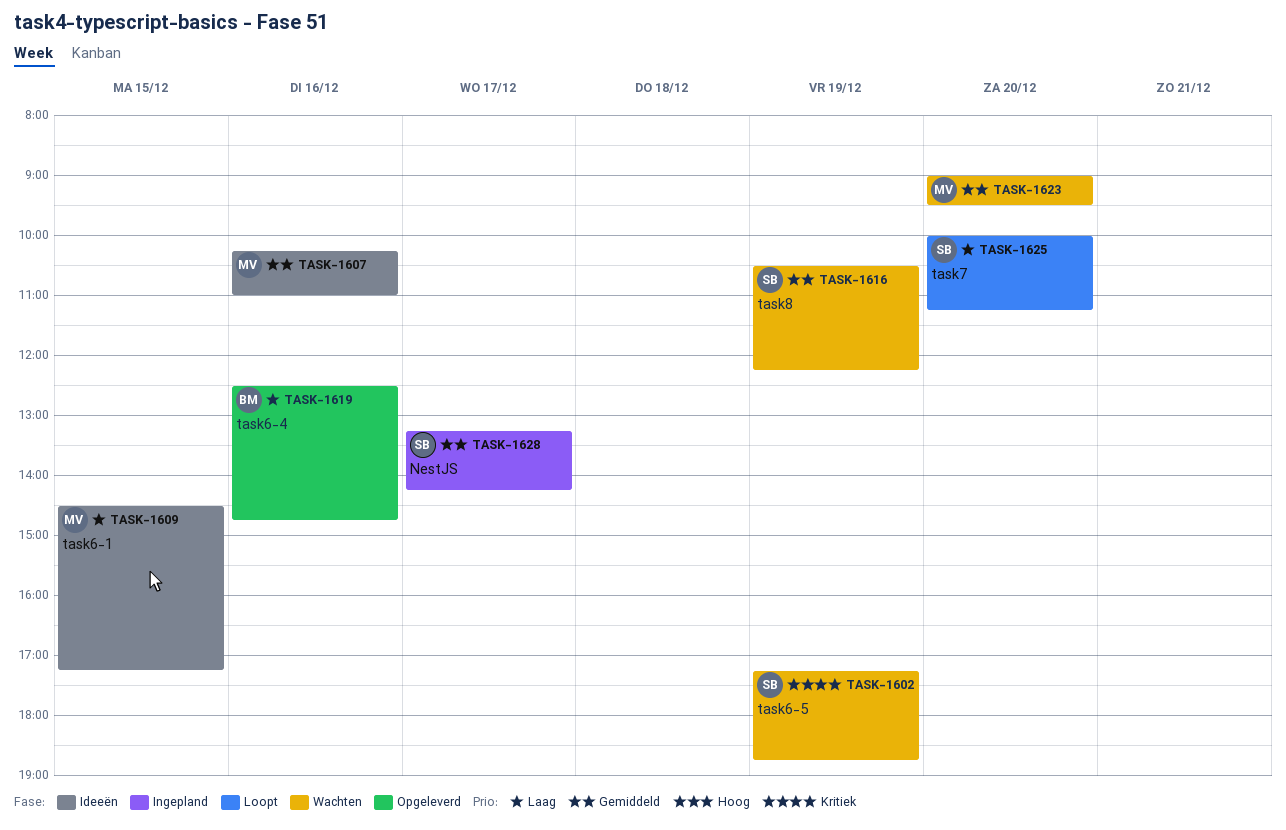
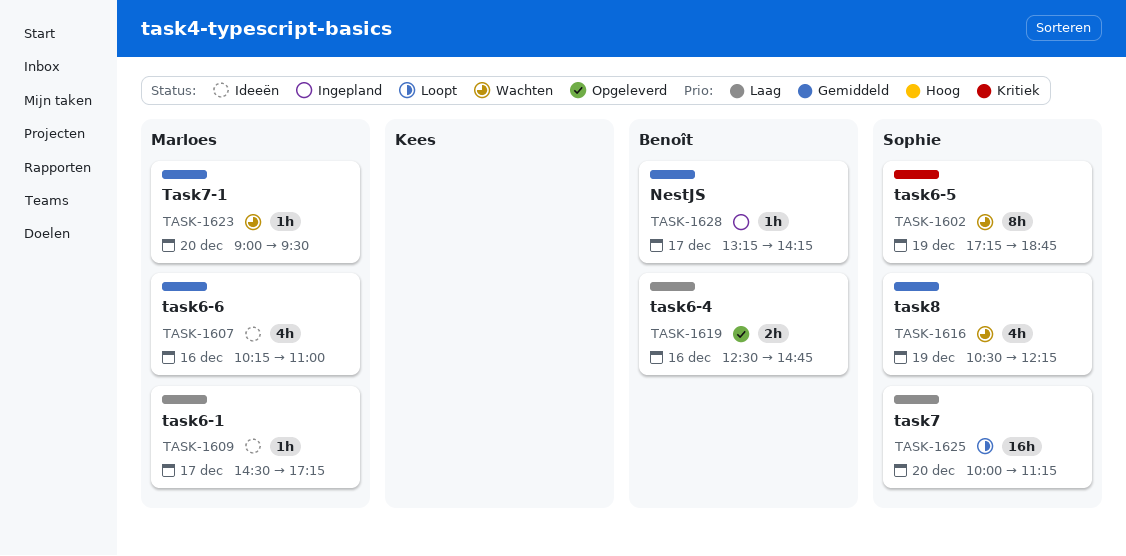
TASK-1609, day: Dec 15 -> Dec 17
TASK-1628, owner: Sophie -> Benoît

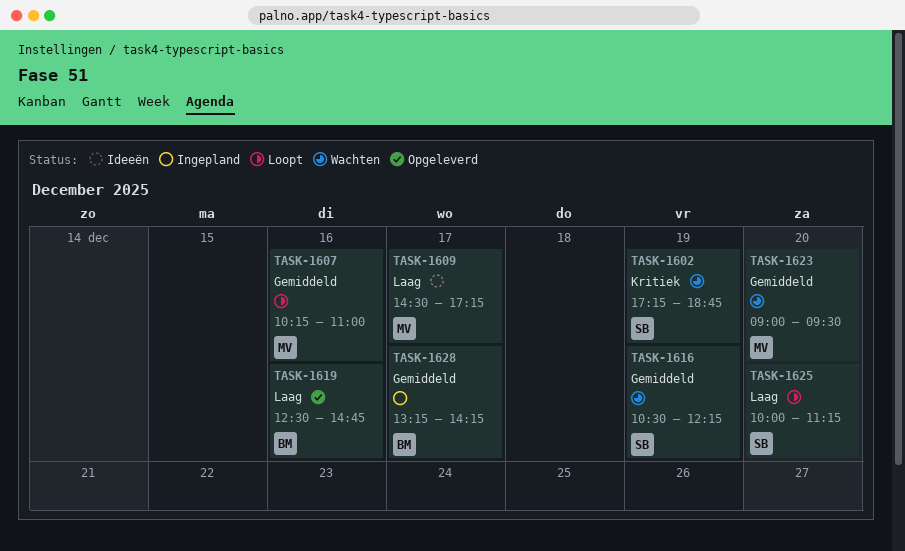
TASK-1607, status: Ideeën -> Loopt

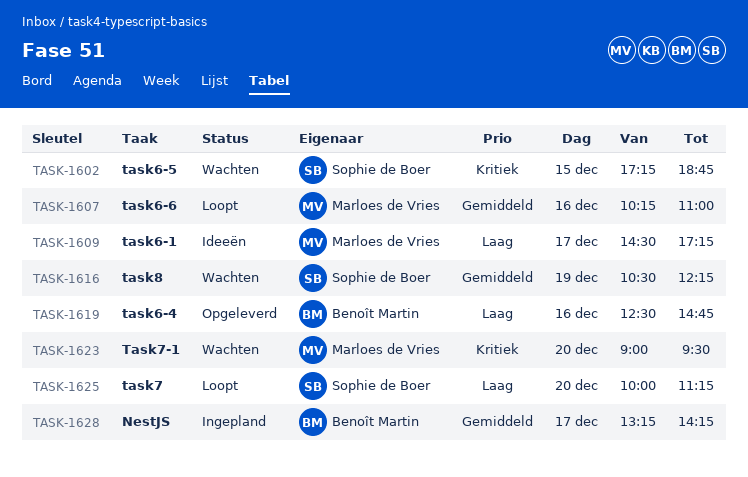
TASK-1602, day: Dec 19 -> Dec 15
TASK-1623, priority: Gemiddeld -> Kritiek

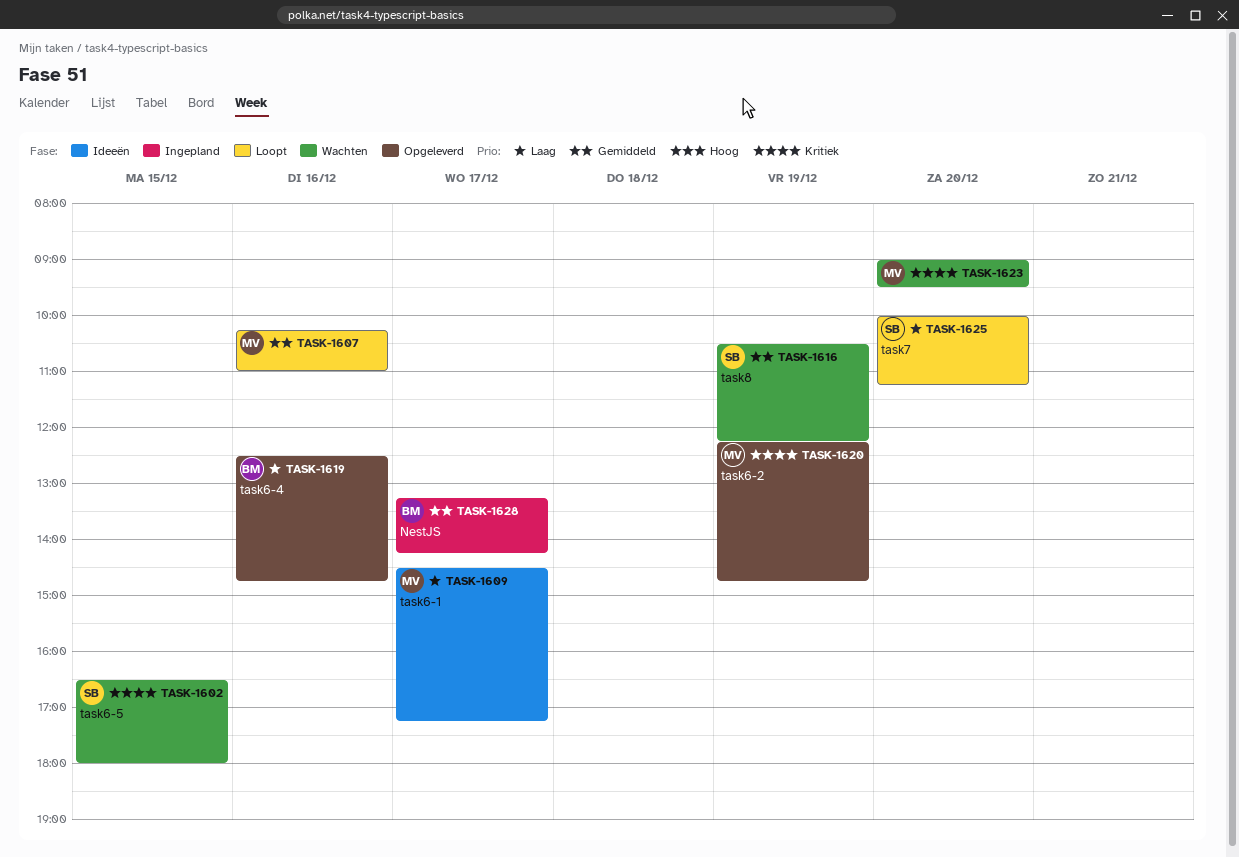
TASK-1602, begins: 17:15 -> 16:30
TASK-1602, ends: 18:45 -> 18:00
TASK-1620: none -> present

